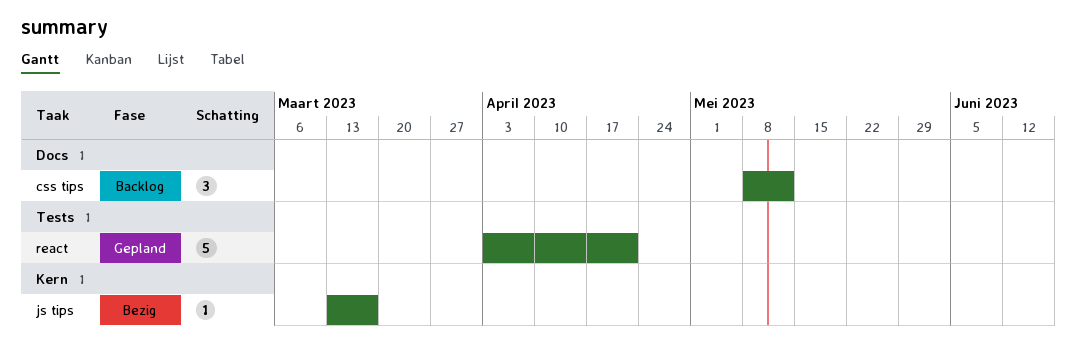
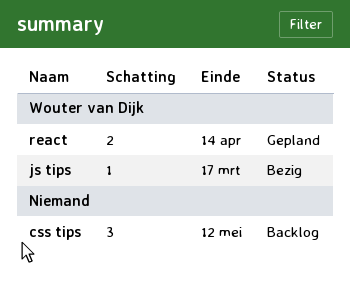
react, estimate: 5 -> 2
react, due: Apr 21 -> Apr 14

